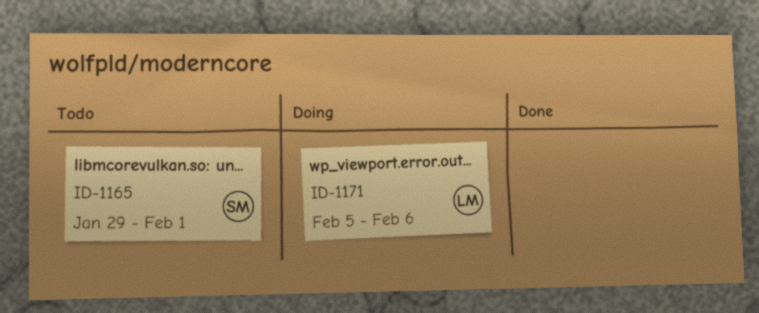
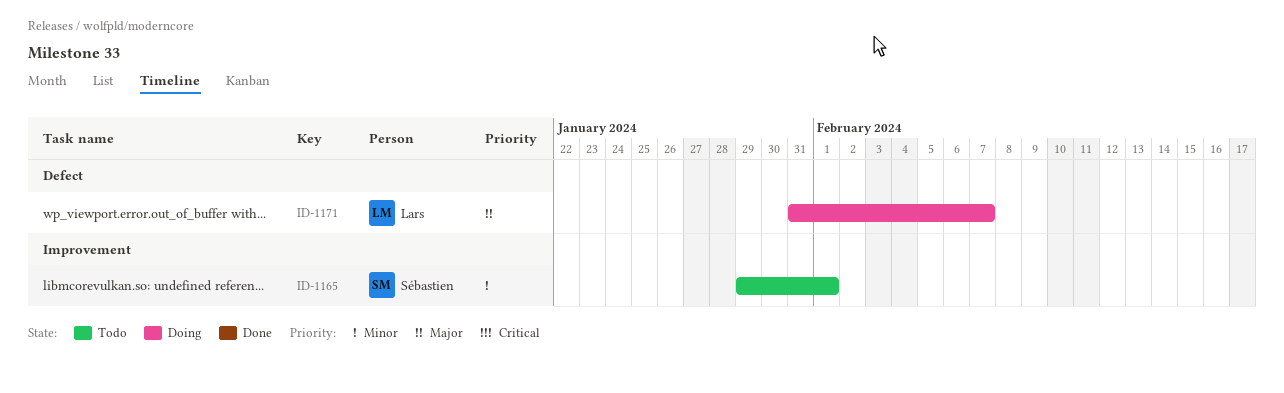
ID-1171, start: Feb 5 -> Jan 31
ID-1171, due: Feb 6 -> Feb 7

